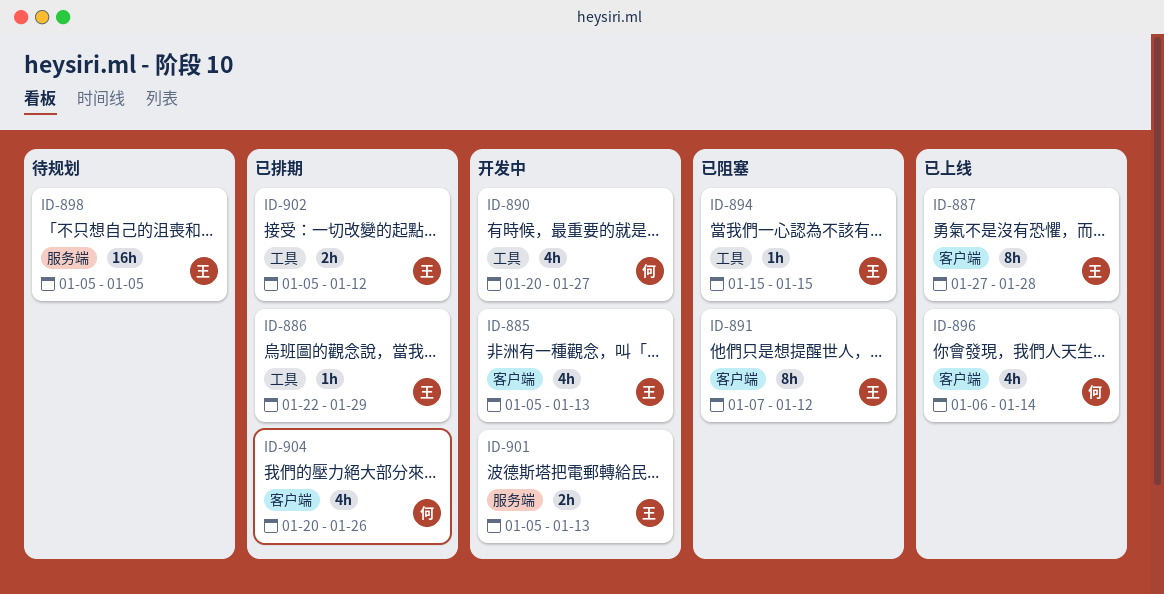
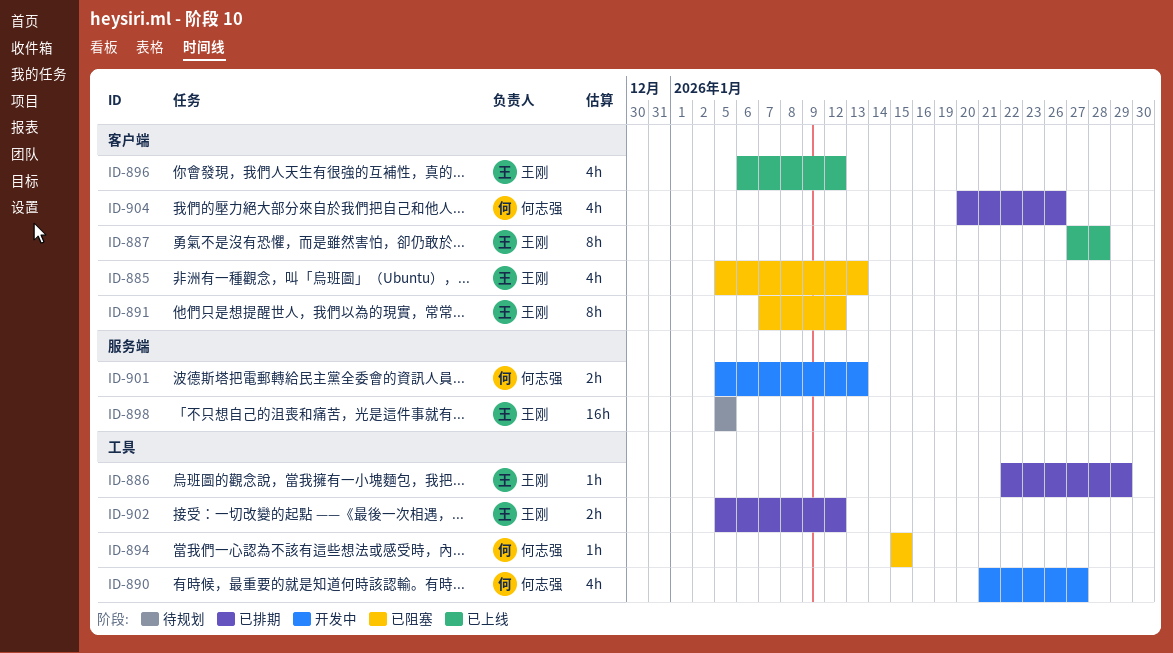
ID-885, status: 开发中 -> 已阻塞
ID-890, start: Jan 20 -> Jan 21
ID-894, owner: 王刚 -> 何志强
ID-896, owner: 何志强 -> 王刚
ID-896, due: Jan 14 -> Jan 12
ID-901, owner: 王刚 -> 何志强

